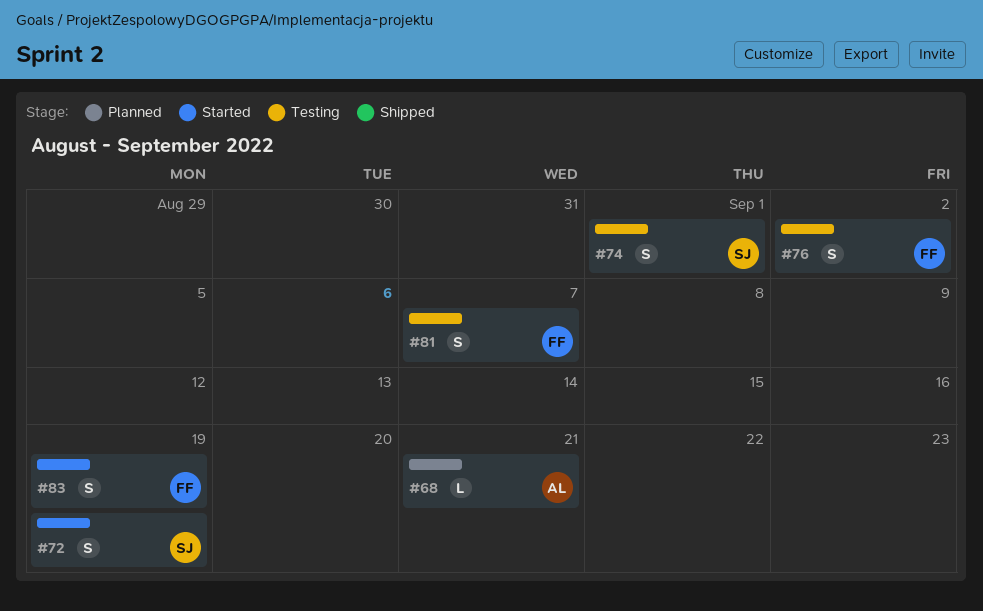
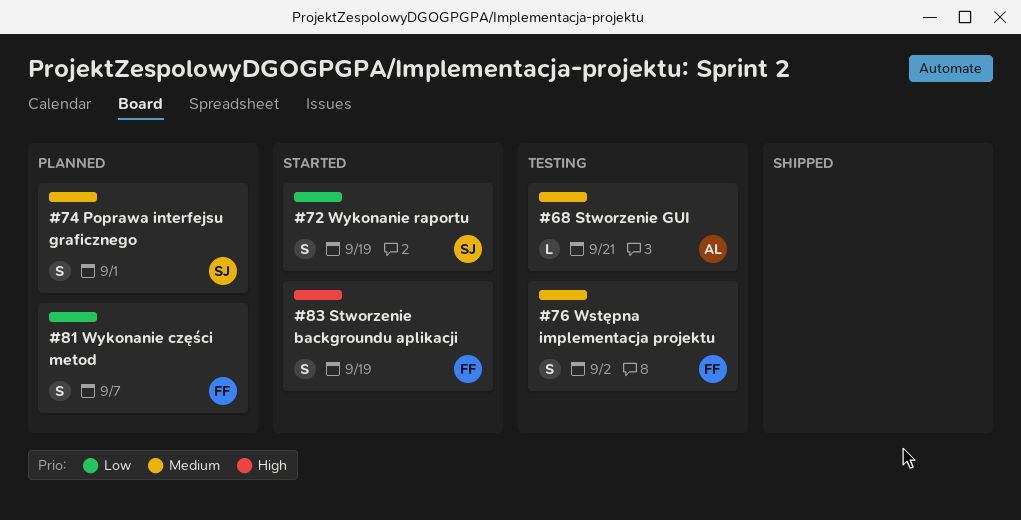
#68, status: Planned -> Testing
#74, status: Testing -> Planned
#81, status: Testing -> Planned

